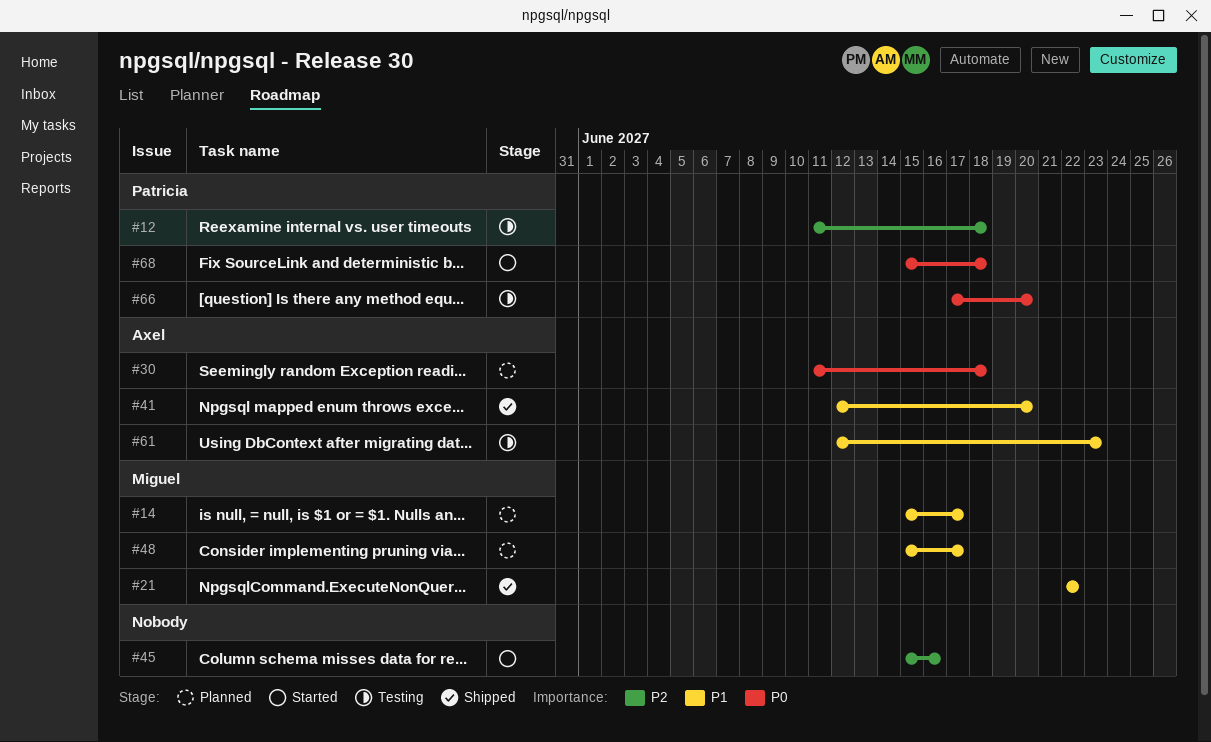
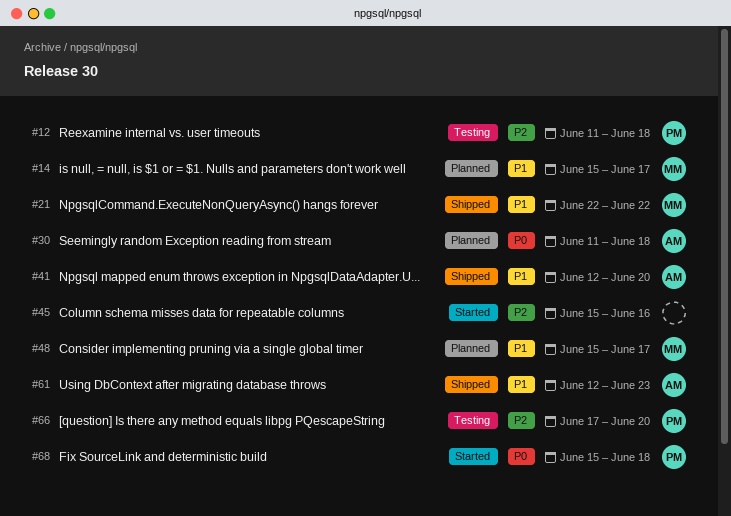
#61, status: Testing -> Shipped
#66, priority: P0 -> P2

